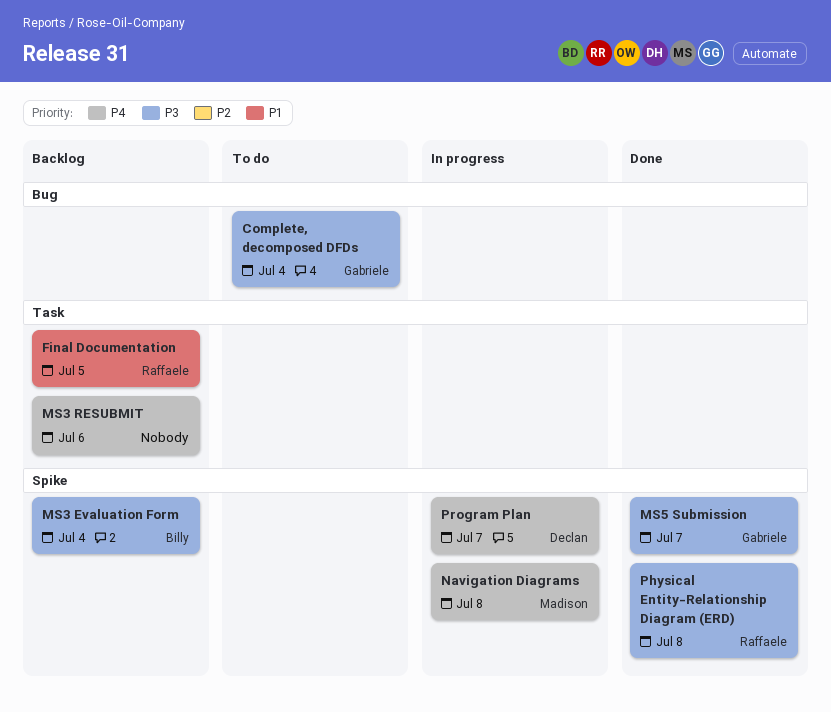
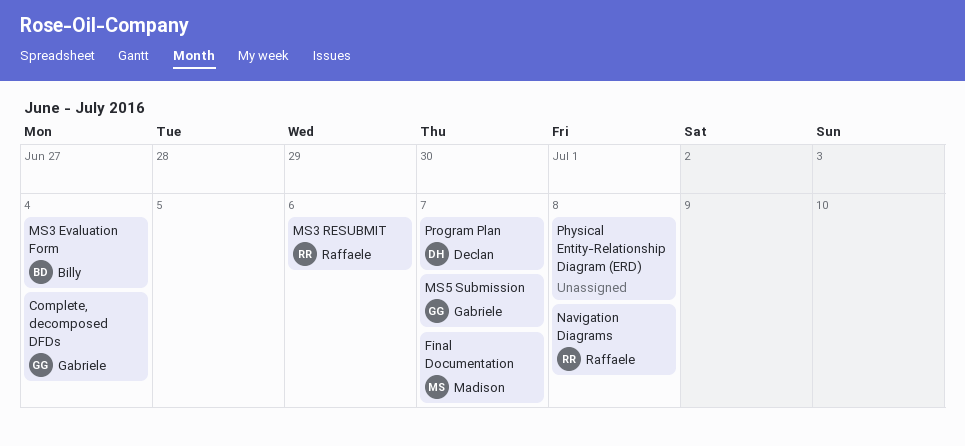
Final Documentation, owner: Raffaele -> Madison
Final Documentation, due: Jul 5 -> Jul 7
MS3 RESUBMIT, owner: none -> Raffaele
Navigation Diagrams, owner: Madison -> Raffaele
Physical Entity-Relationship Diagram (ERD), owner: Raffaele -> none

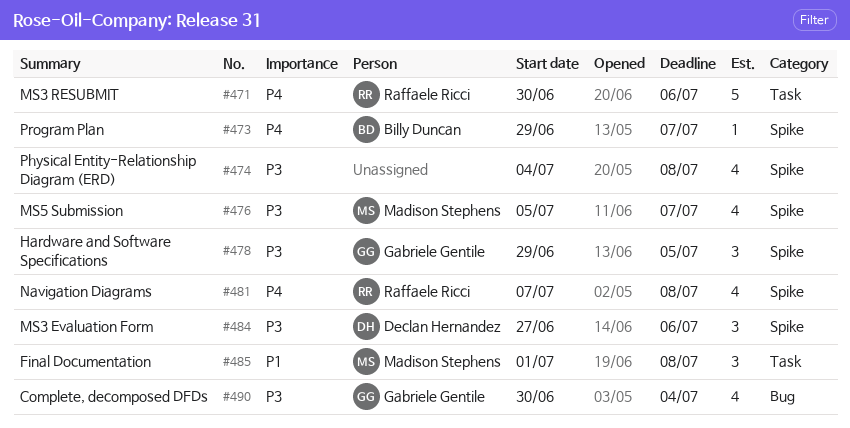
Final Documentation, due: Jul 7 -> Jul 8
Hardware and Software Specifications: none -> present
MS3 Evaluation Form, owner: Billy Duncan -> Declan Hernandez
MS3 Evaluation Form, due: Jul 4 -> Jul 6
MS5 Submission, owner: Gabriele Gentile -> Madison Stephens
Program Plan, owner: Declan Hernandez -> Billy Duncan

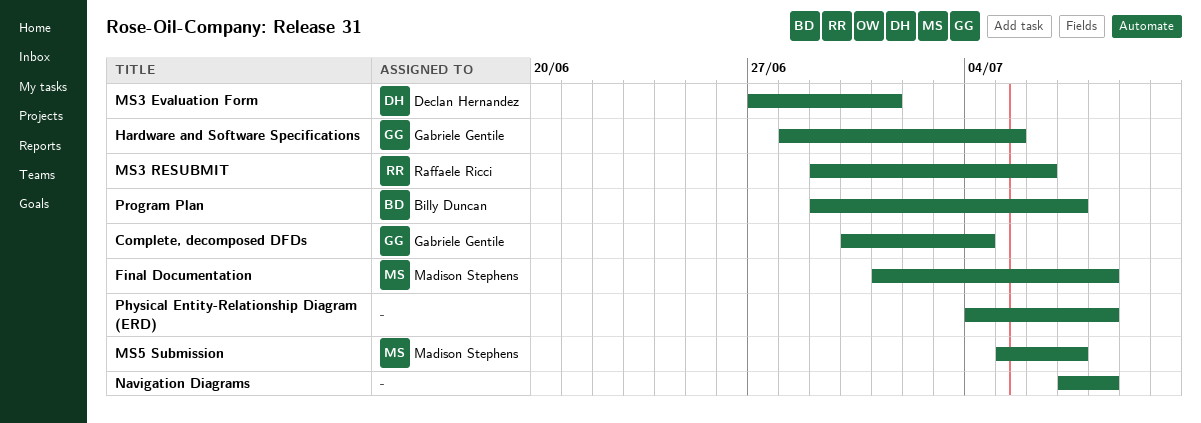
Hardware and Software Specifications, start: Jun 29 -> Jun 28
MS3 Evaluation Form, due: Jul 6 -> Jul 1
MS3 RESUBMIT, start: Jun 30 -> Jun 29
Navigation Diagrams, owner: Raffaele Ricci -> none

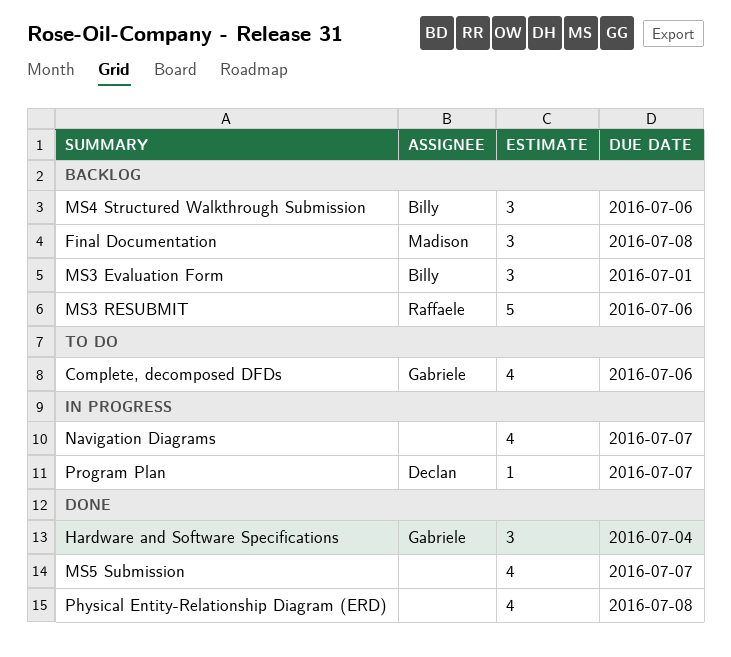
Complete, decomposed DFDs, due: Jul 4 -> Jul 6
Hardware and Software Specifications, due: Jul 5 -> Jul 4
MS3 Evaluation Form, owner: Declan Hernandez -> Billy Duncan
MS4 Structured Walkthrough Submission: none -> present
MS5 Submission, owner: Madison Stephens -> none
Navigation Diagrams, due: Jul 8 -> Jul 7
Program Plan, owner: Billy Duncan -> Declan Hernandez

